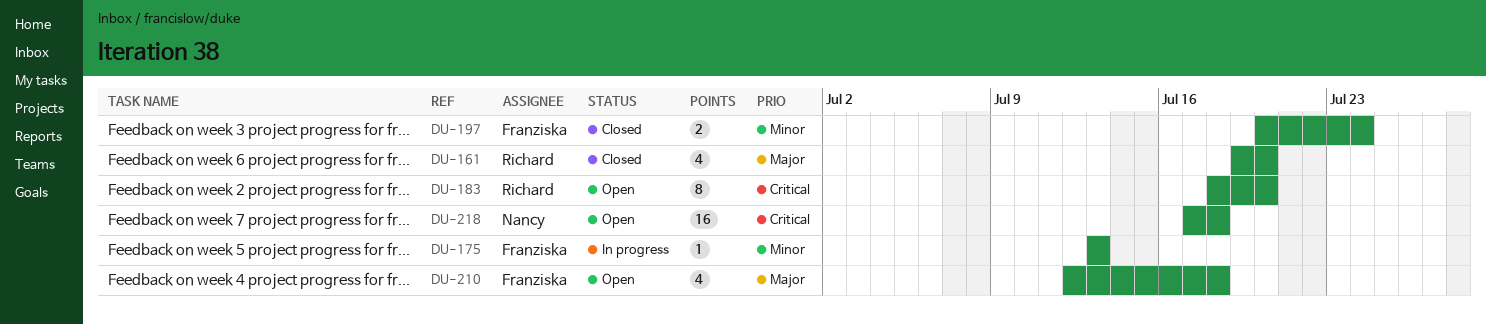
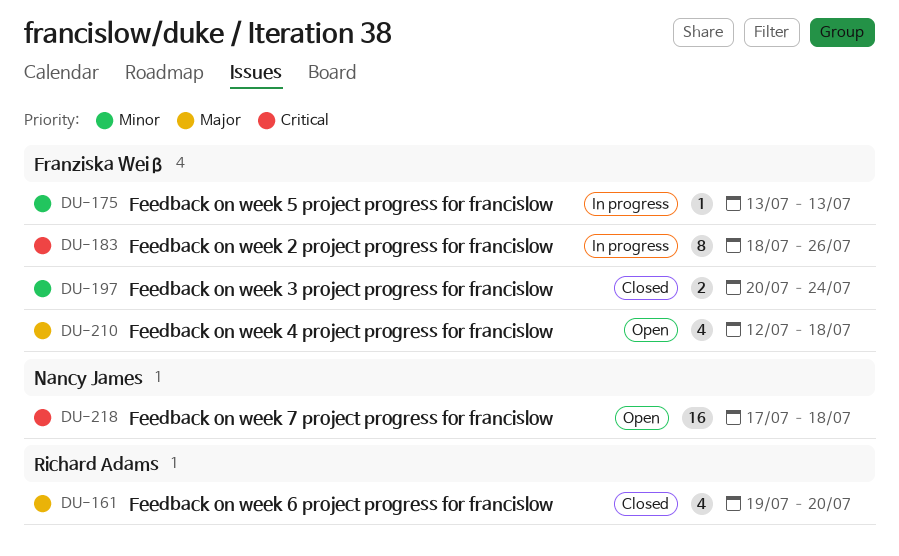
DU-183, status: Open -> In progress
DU-183, owner: Richard Adams -> Franziska Weiß
DU-183, due: Jul 20 -> Jul 26

